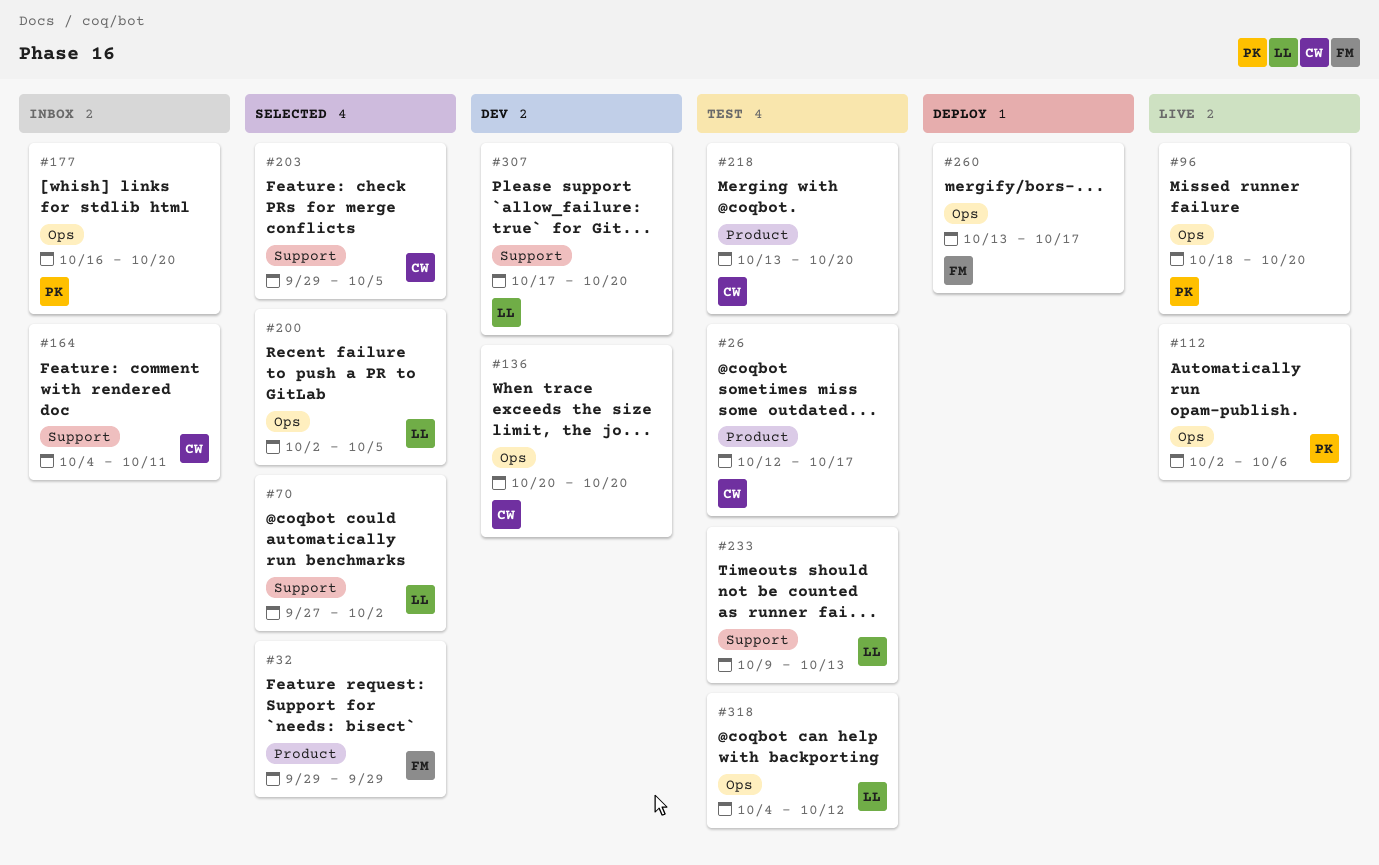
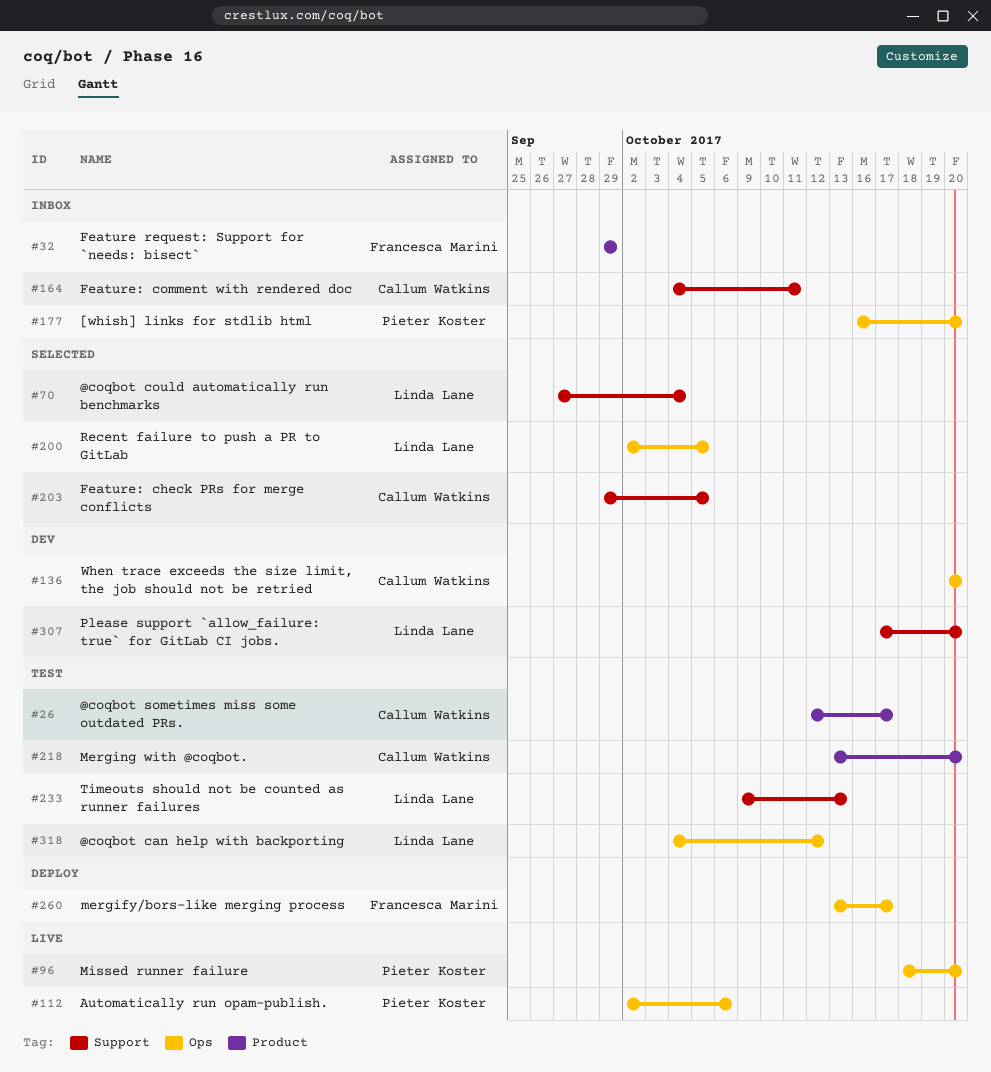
#32, status: Selected -> Inbox
#70, due: Oct 2 -> Oct 4

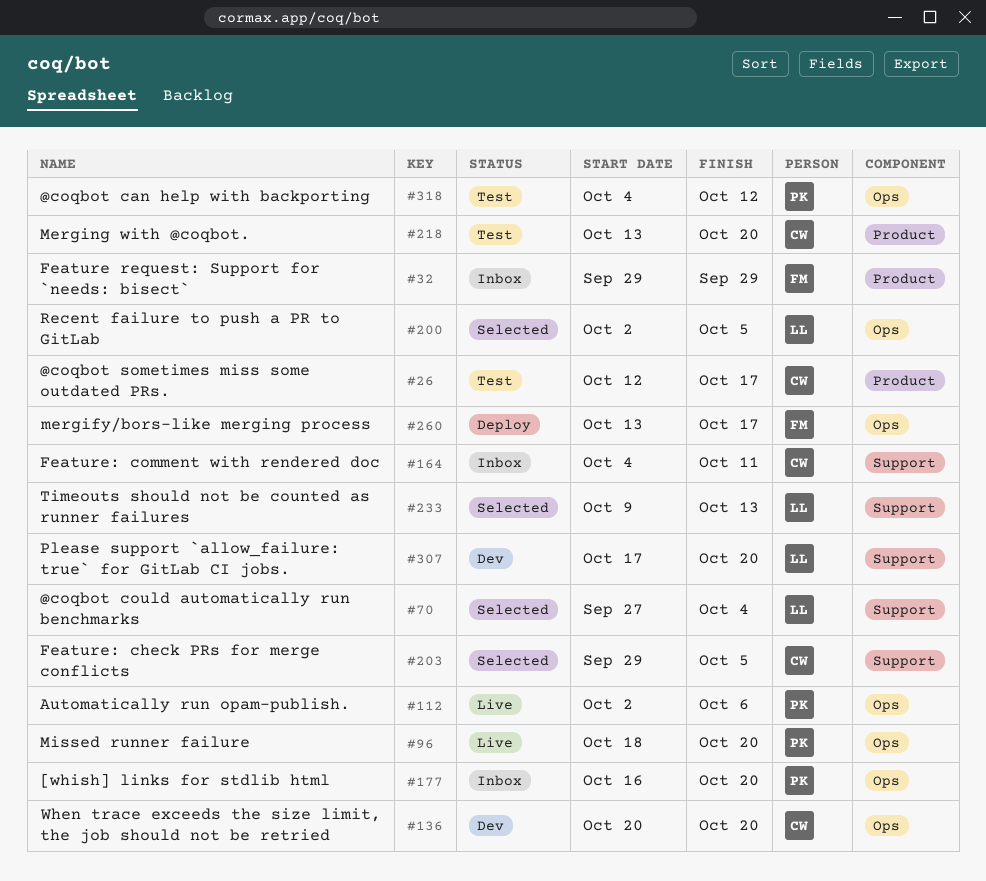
#233, status: Test -> Selected
#318, owner: Linda Lane -> Pieter Koster

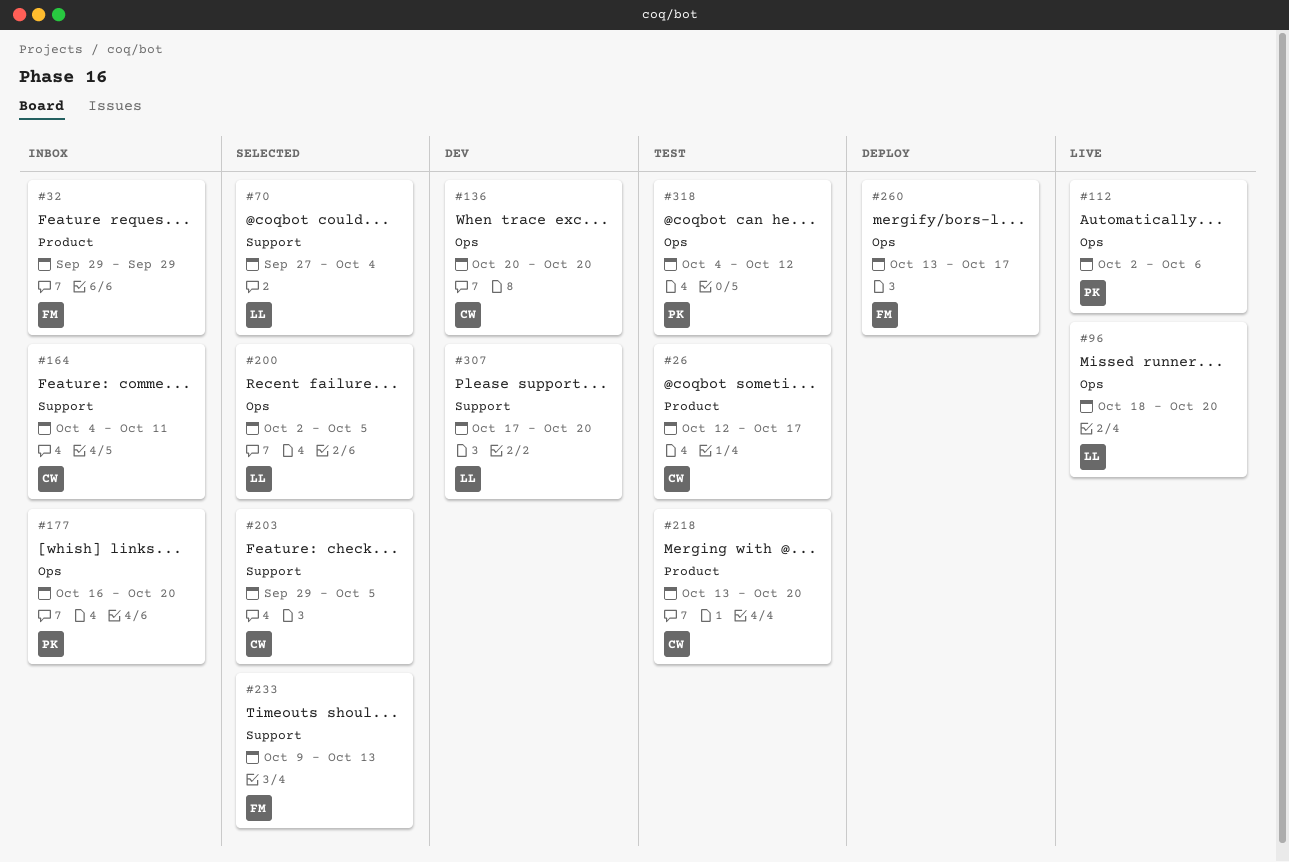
#96, owner: PK -> LL
#233, owner: LL -> FM

